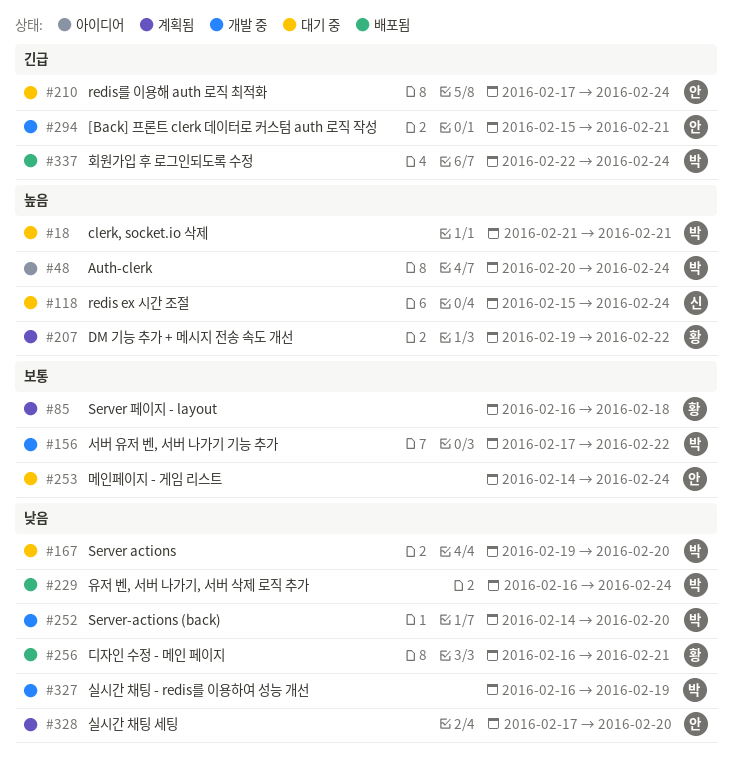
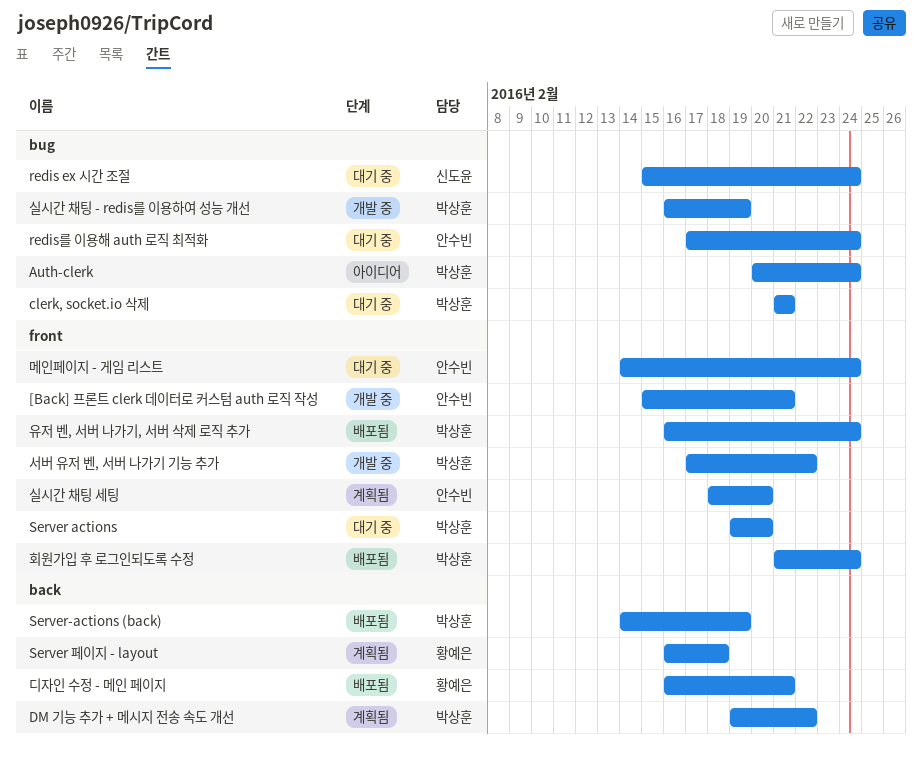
DM 기능 추가 + 메시지 전송 속도 개선, owner: 황예은 -> 박상훈
Server-actions (back), status: 개발 중 -> 배포됨
Server-actions (back), due: Feb 20 -> Feb 19
실시간 채팅 세팅, start: Feb 17 -> Feb 18
회원가입 후 로그인되도록 수정, start: Feb 22 -> Feb 21

